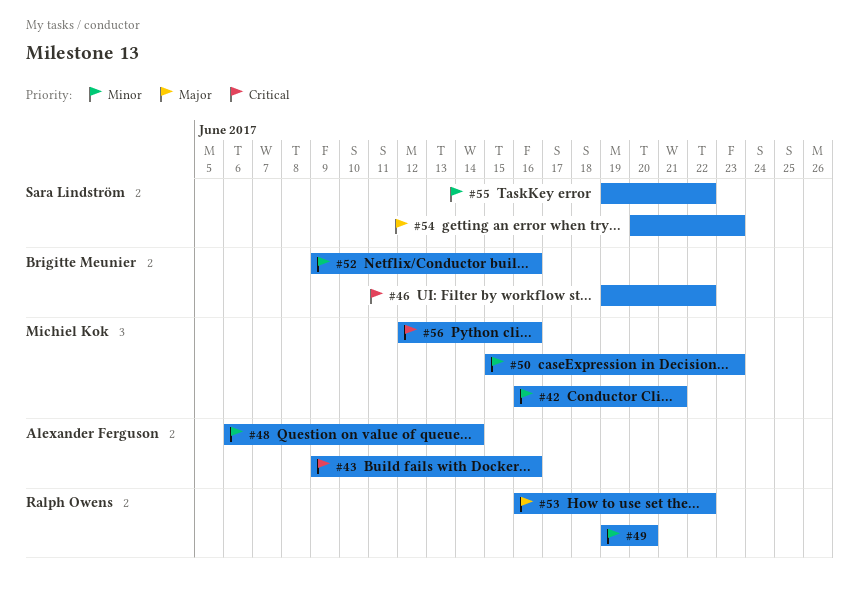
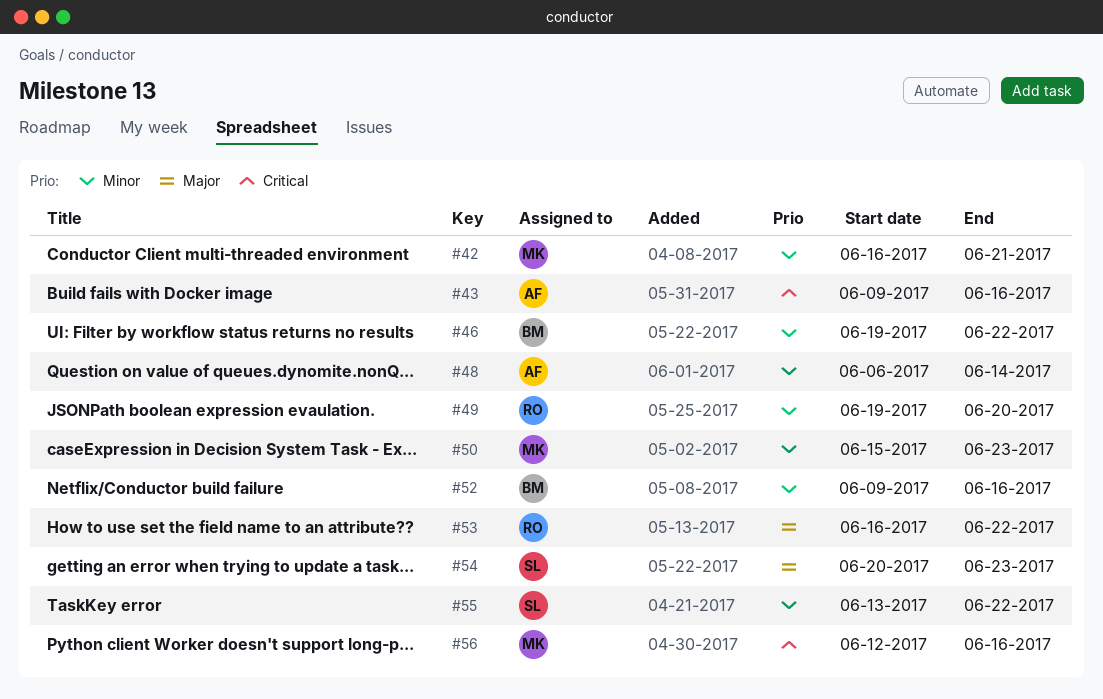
#46, priority: Critical -> Minor
#55, start: Jun 19 -> Jun 13

